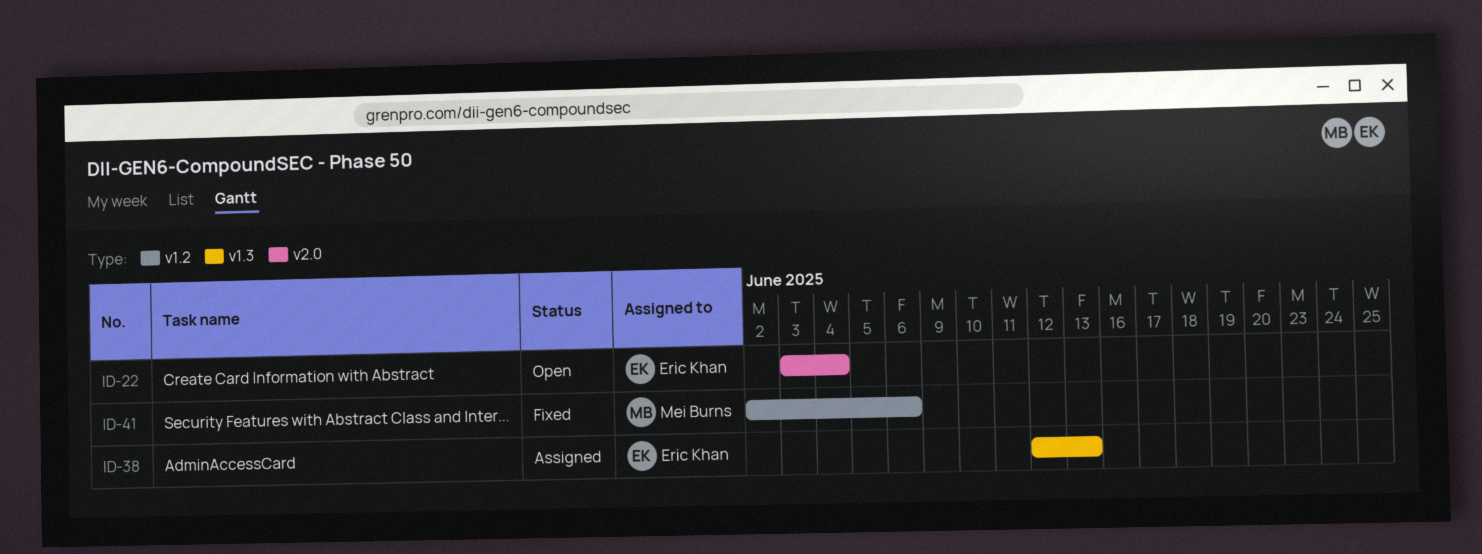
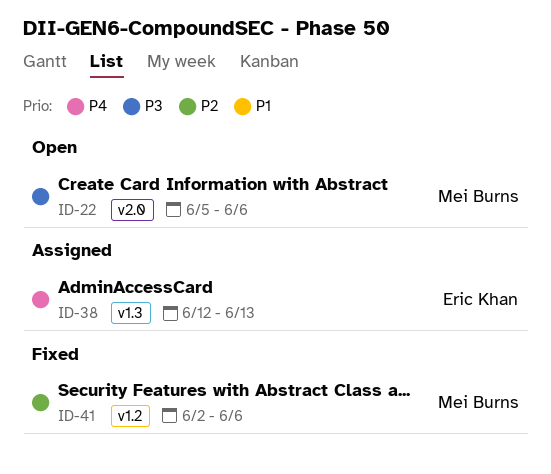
ID-22, owner: Eric Khan -> Mei Burns
ID-22, start: Jun 3 -> Jun 5
ID-22, due: Jun 4 -> Jun 6

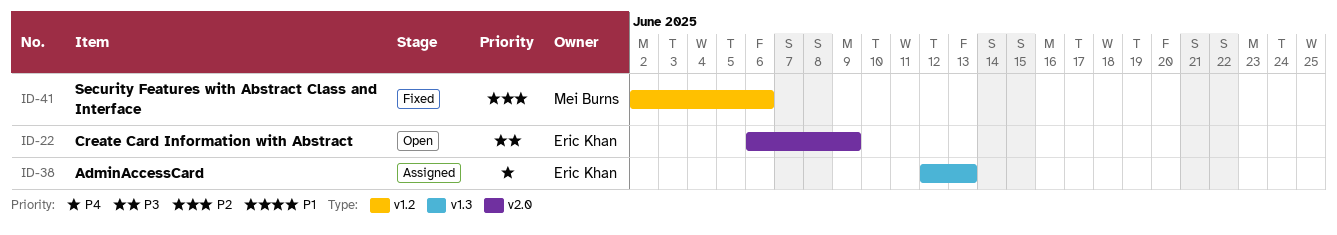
ID-22, owner: Mei Burns -> Eric Khan
ID-22, start: Jun 5 -> Jun 6
ID-22, due: Jun 6 -> Jun 9

